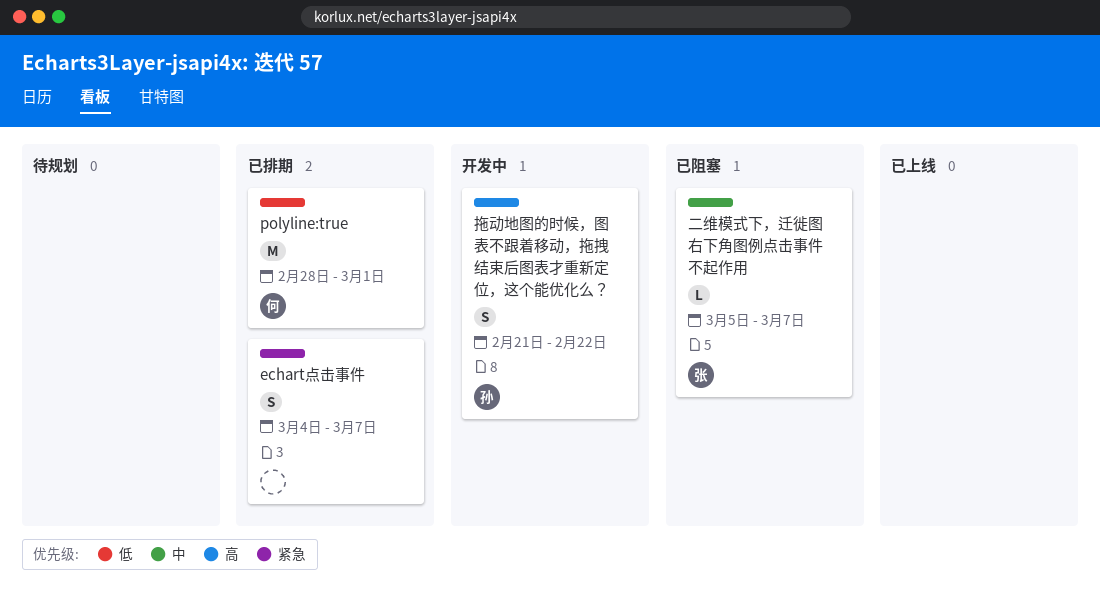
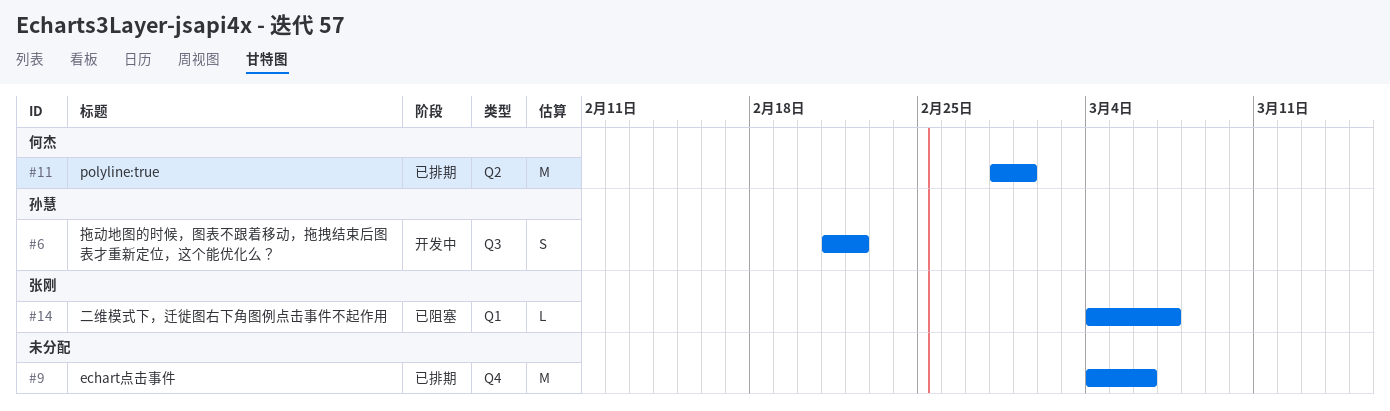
echart点击事件, estimate: S -> M
echart点击事件, due: Mar 7 -> Mar 6
二维模式下，迁徙图右下角图例点击事件不起作用, start: Mar 5 -> Mar 4

